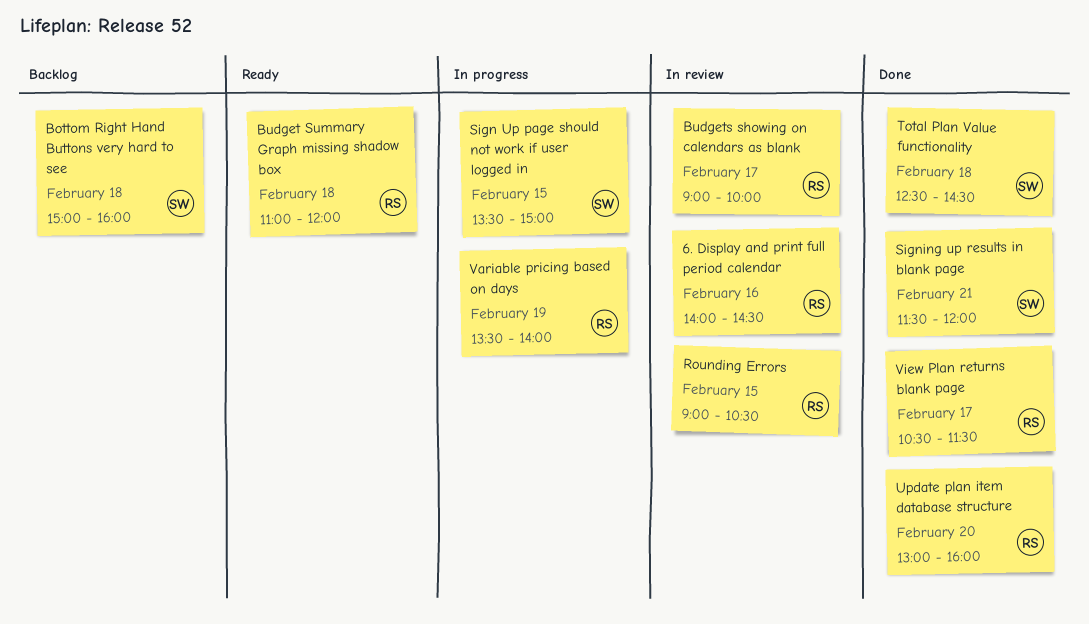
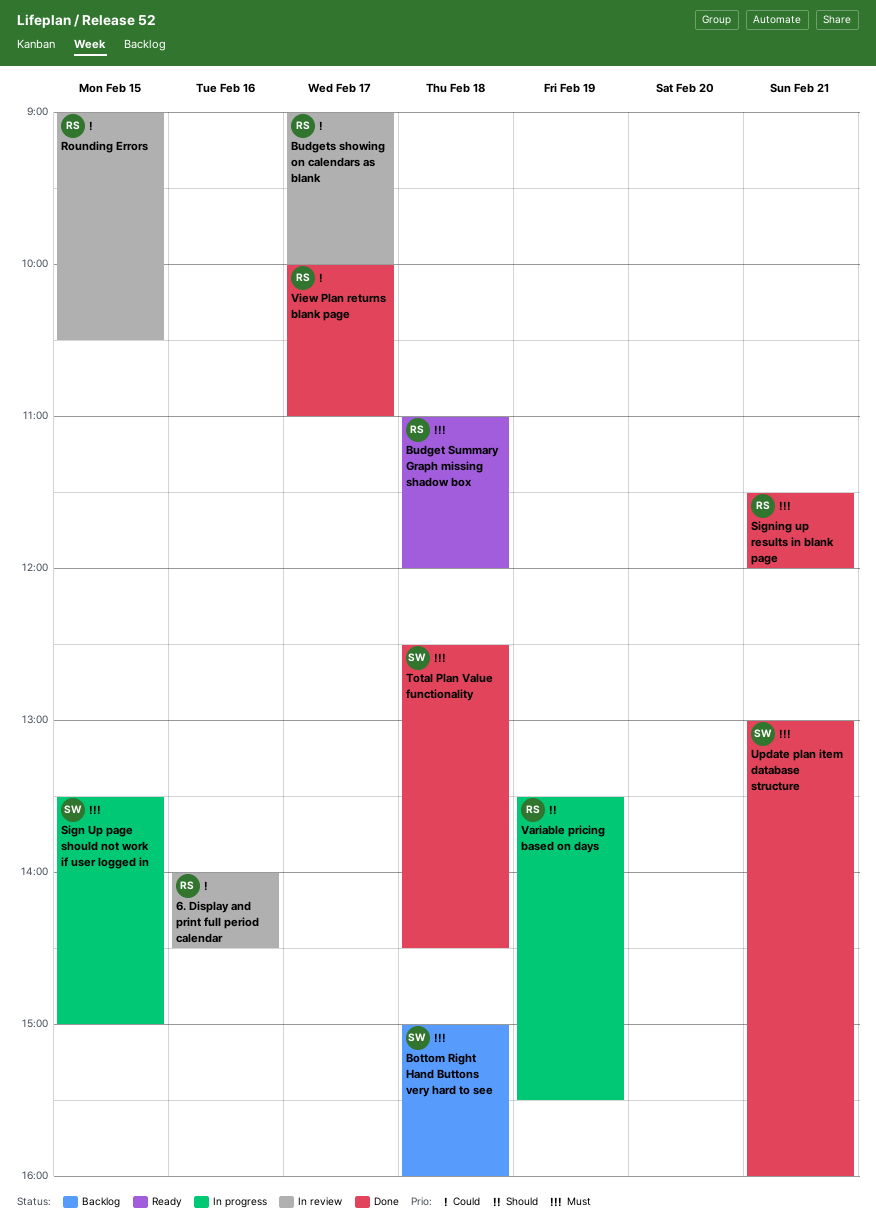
Signing up results in blank page, owner: SW -> RS
Update plan item database structure, owner: RS -> SW
Update plan item database structure, day: Feb 20 -> Feb 21
Variable pricing based on days, ends: 14:00 -> 15:30
View Plan returns blank page, begins: 10:30 -> 10:00
View Plan returns blank page, ends: 11:30 -> 11:00

